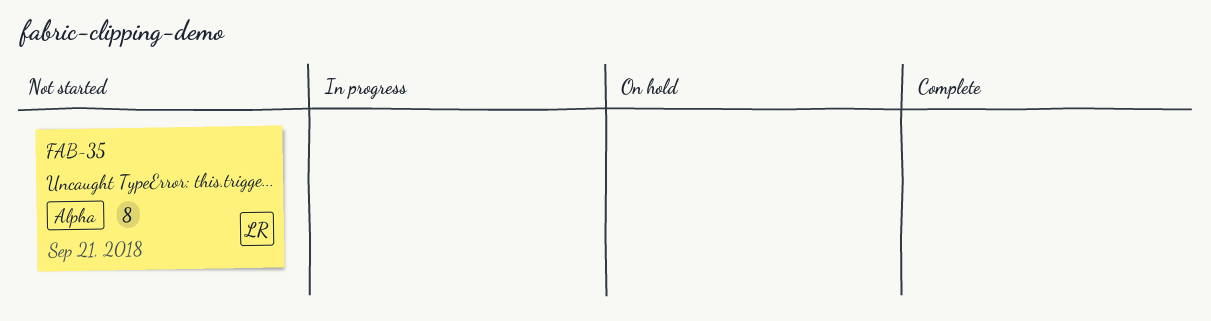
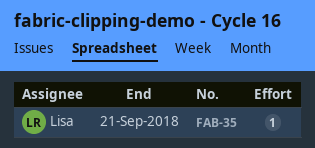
FAB-35, estimate: 8 -> 1

